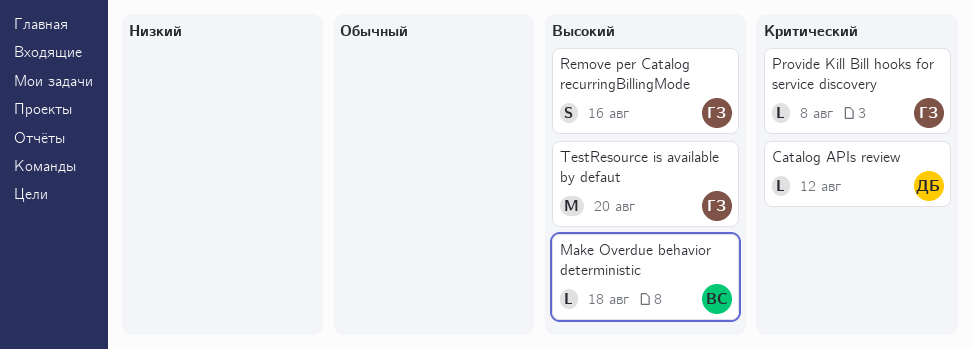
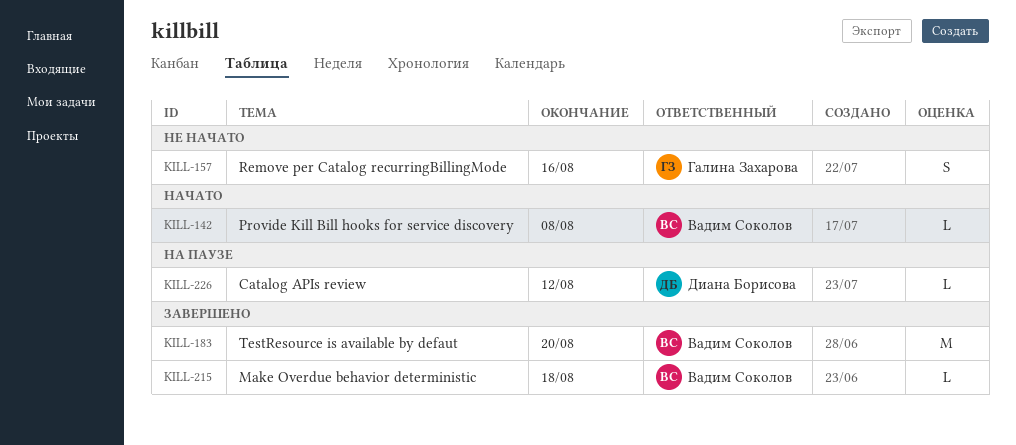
Provide Kill Bill hooks for service discovery, owner: Галина Захарова -> Вадим Соколов
TestResource is available by defaut, owner: Галина Захарова -> Вадим Соколов

